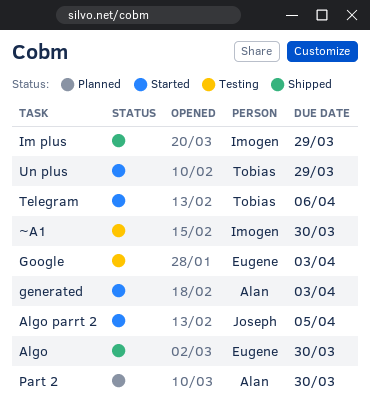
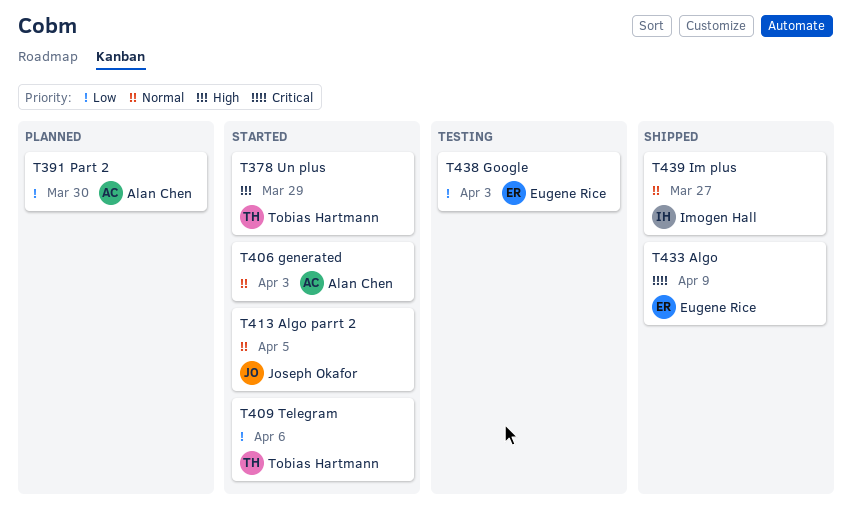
Algo, due: Mar 30 -> Apr 9
Im plus, due: Mar 29 -> Mar 27
~A1: present -> none

